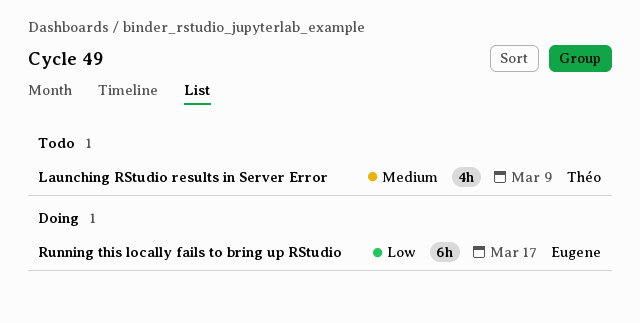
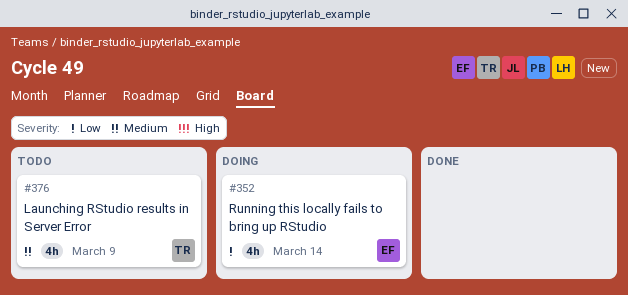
Running this locally fails to bring up RStudio, estimate: 6h -> 4h
Running this locally fails to bring up RStudio, due: Mar 17 -> Mar 14

